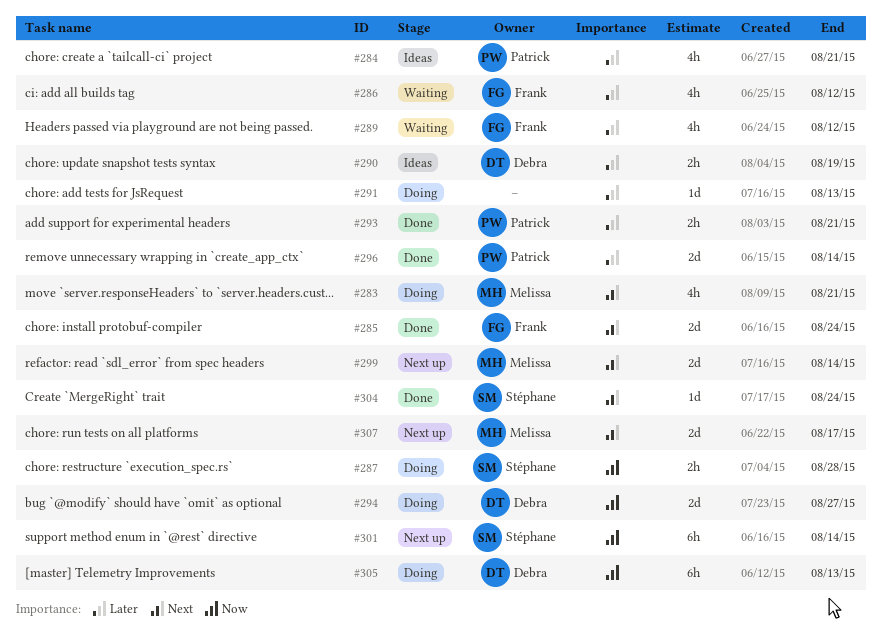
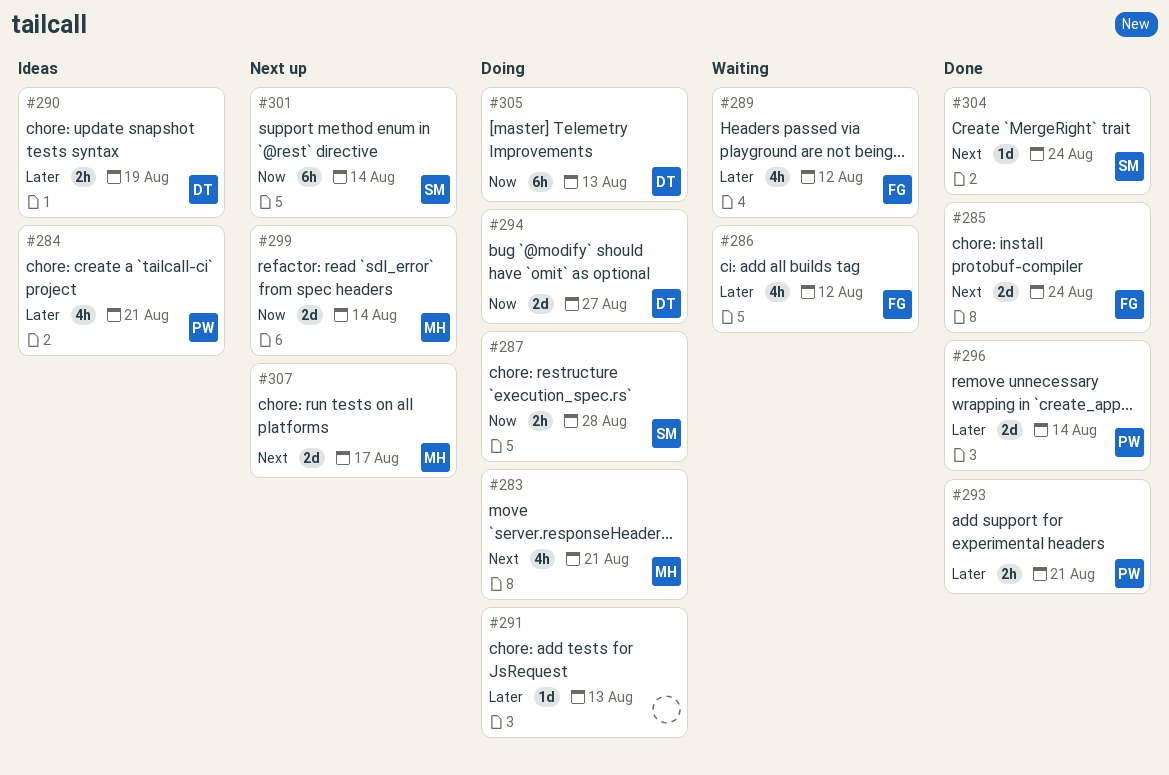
#299, priority: Next -> Now

